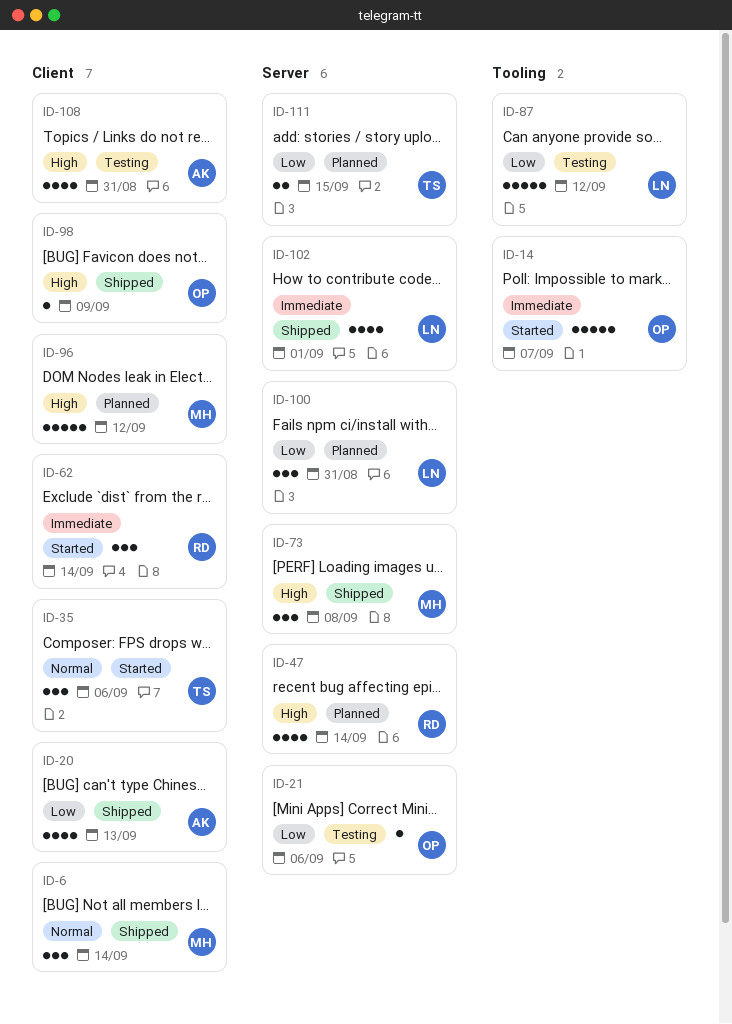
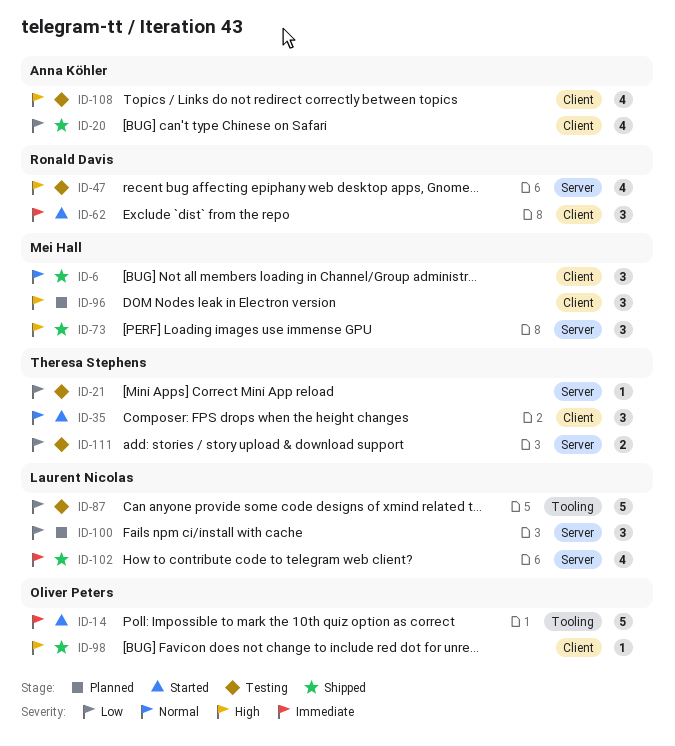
ID-21, owner: Oliver Peters -> Theresa Stephens
ID-47, status: Planned -> Testing
ID-96, estimate: 5 -> 3
ID-111, status: Planned -> Testing

